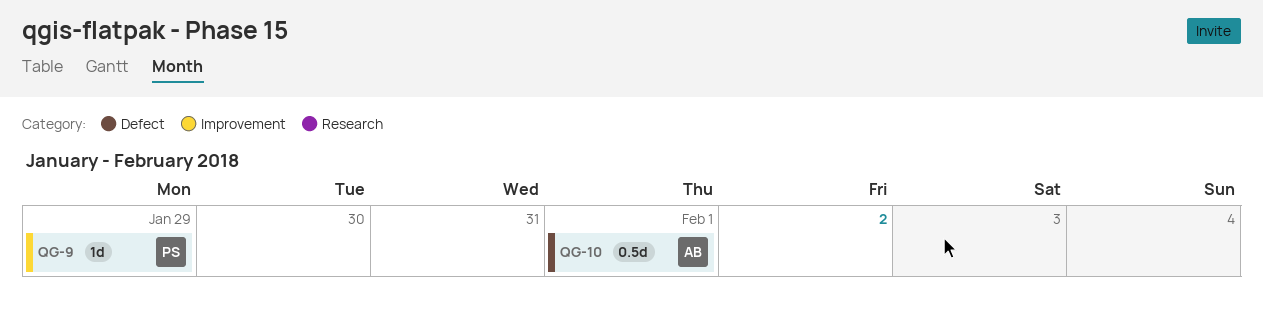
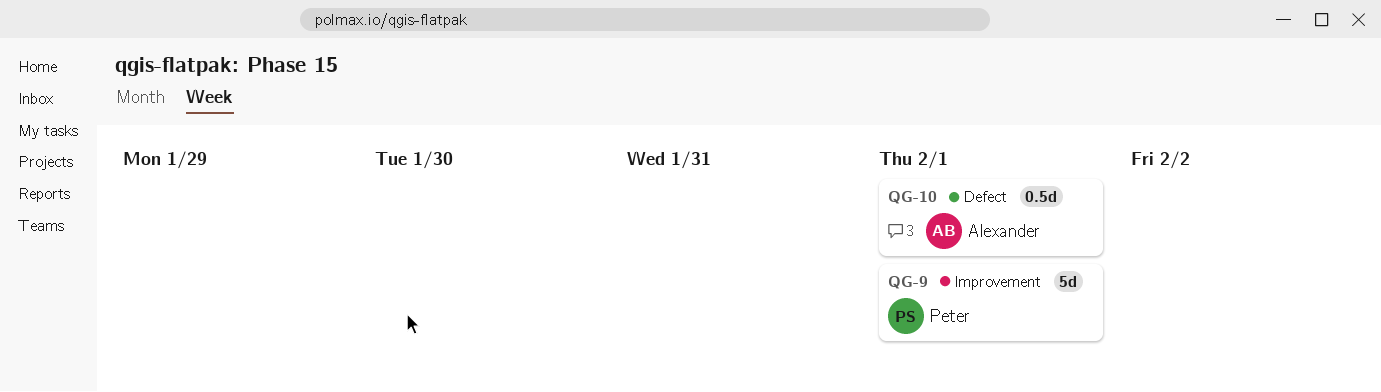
QG-9, estimate: 1d -> 5d
QG-9, due: Jan 29 -> Feb 1

